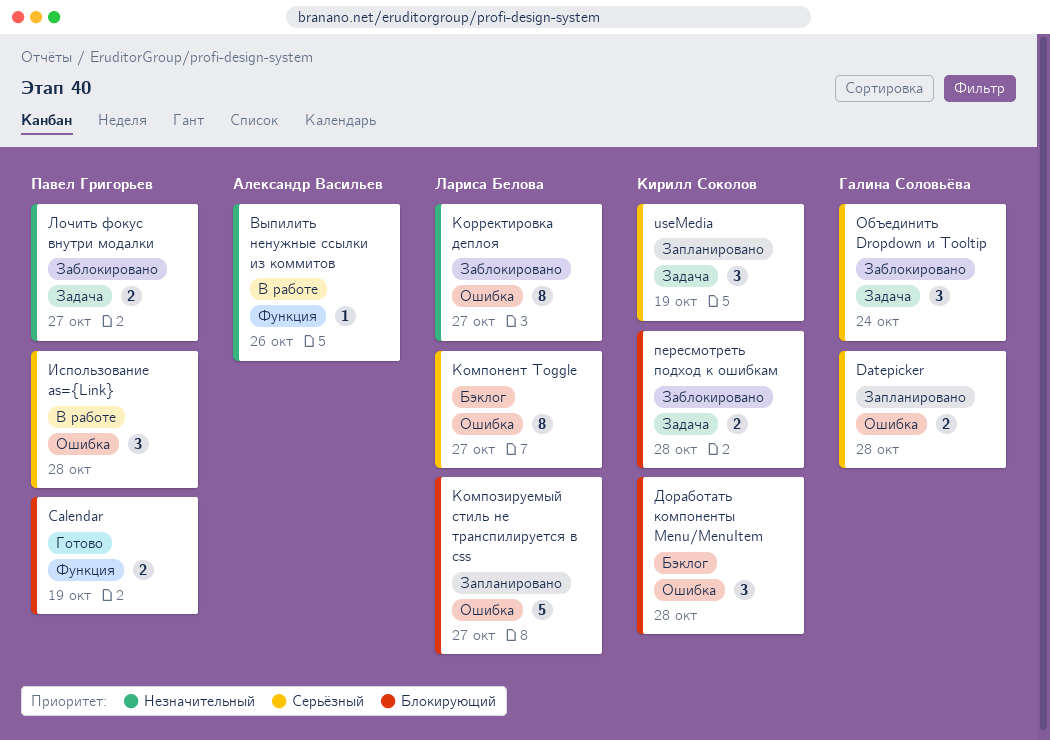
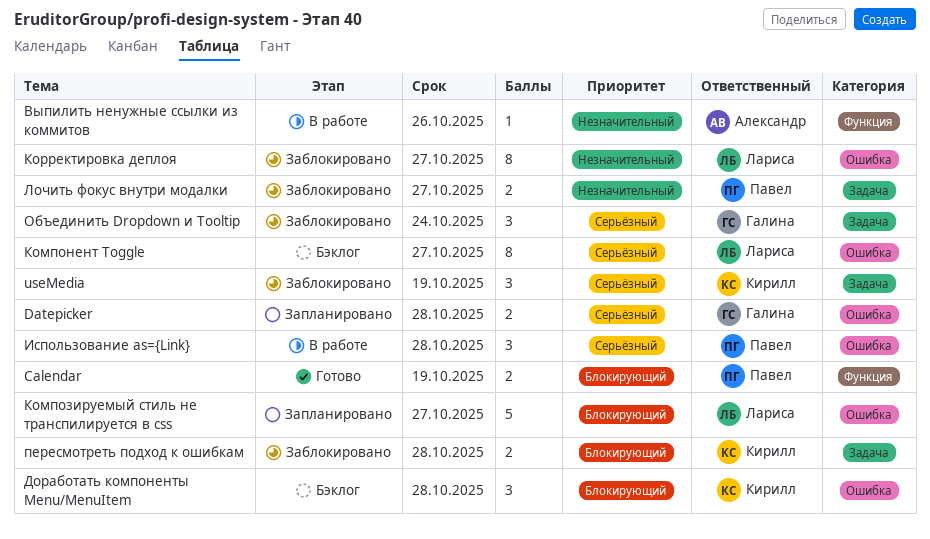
useMedia, status: Запланировано -> Заблокировано

